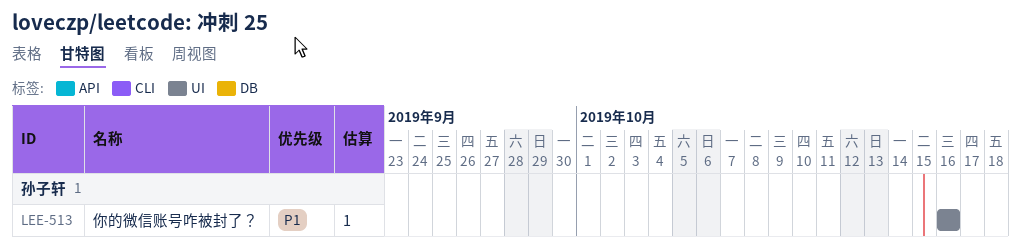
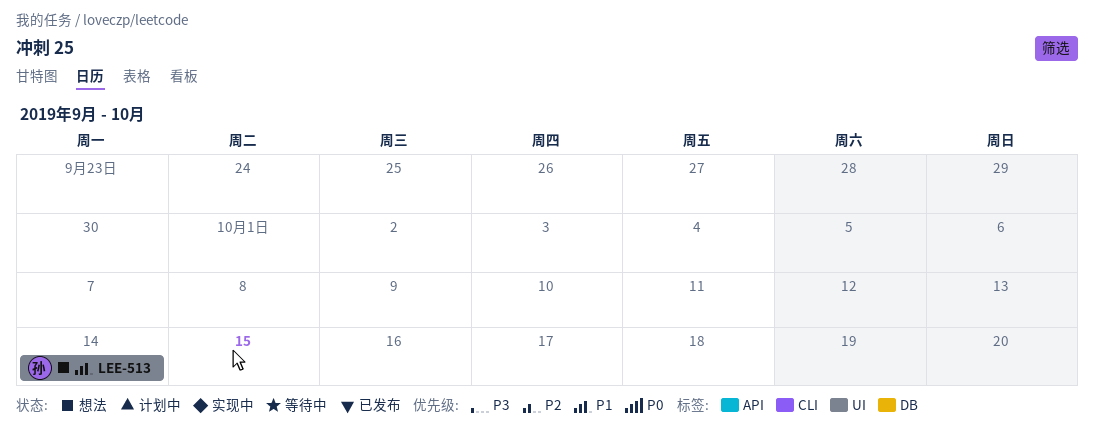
LEE-513, start: Oct 16 -> Oct 14
LEE-513, due: Oct 16 -> Oct 14

